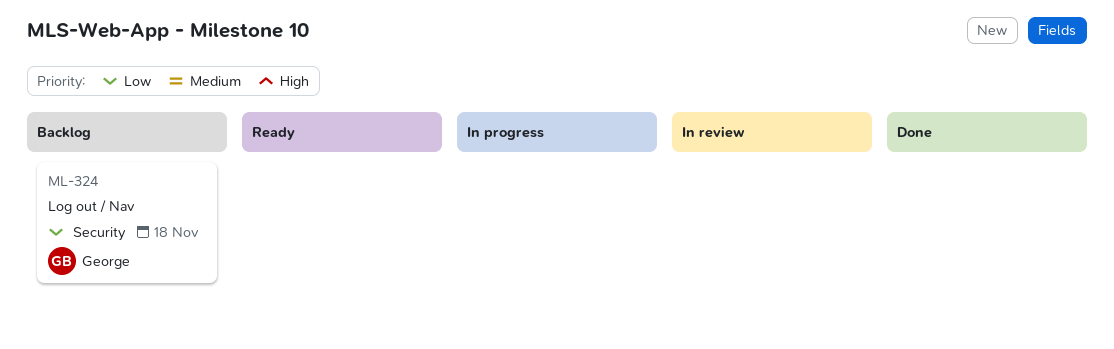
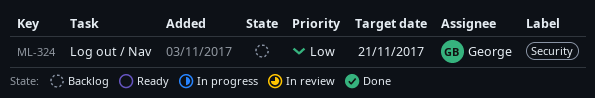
ML-324, due: Nov 18 -> Nov 21

